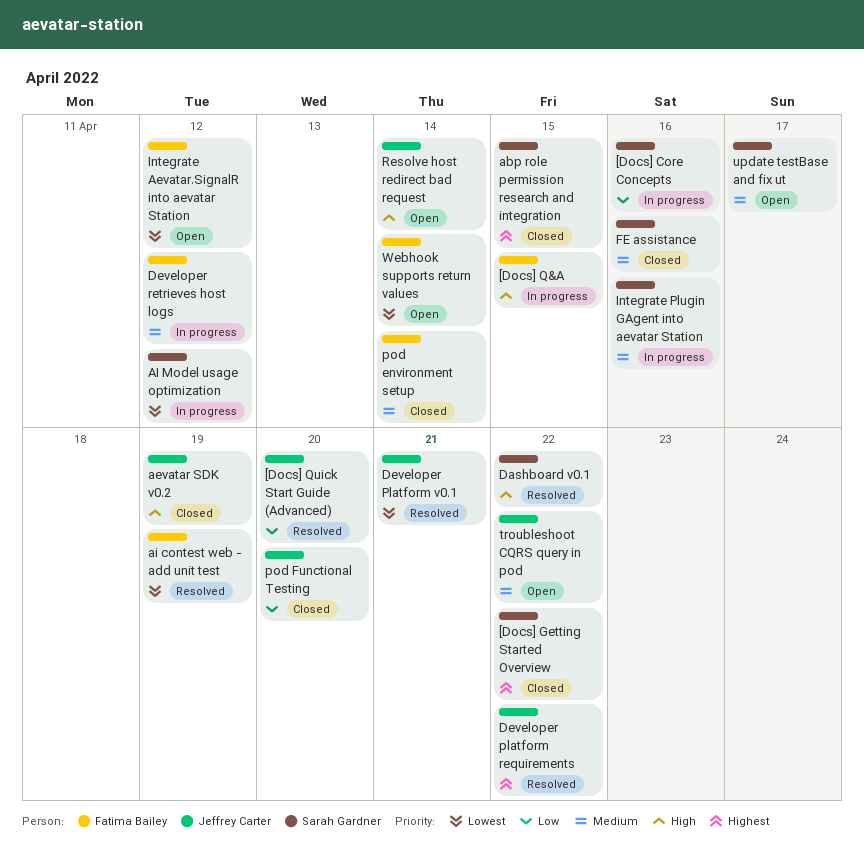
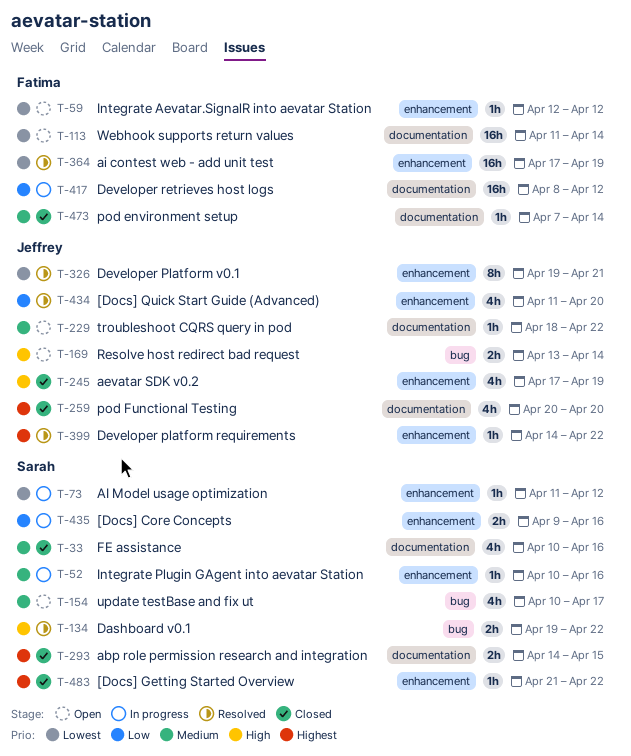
[Docs] Q&A: present -> none
Developer retrieves host logs, priority: Medium -> Low
pod Functional Testing, priority: Low -> Highest

